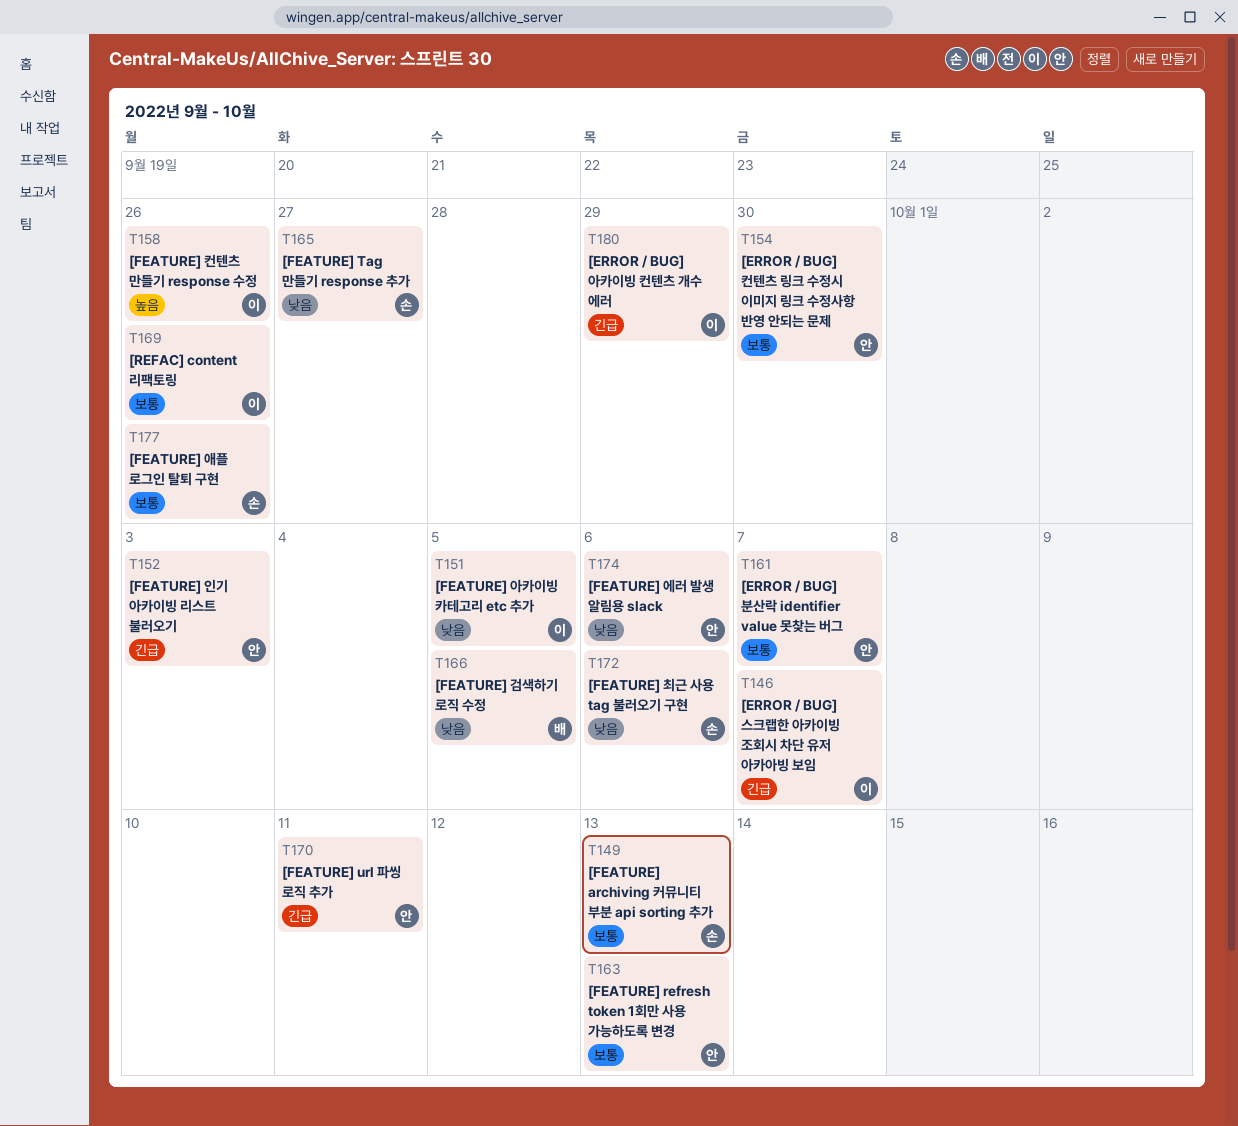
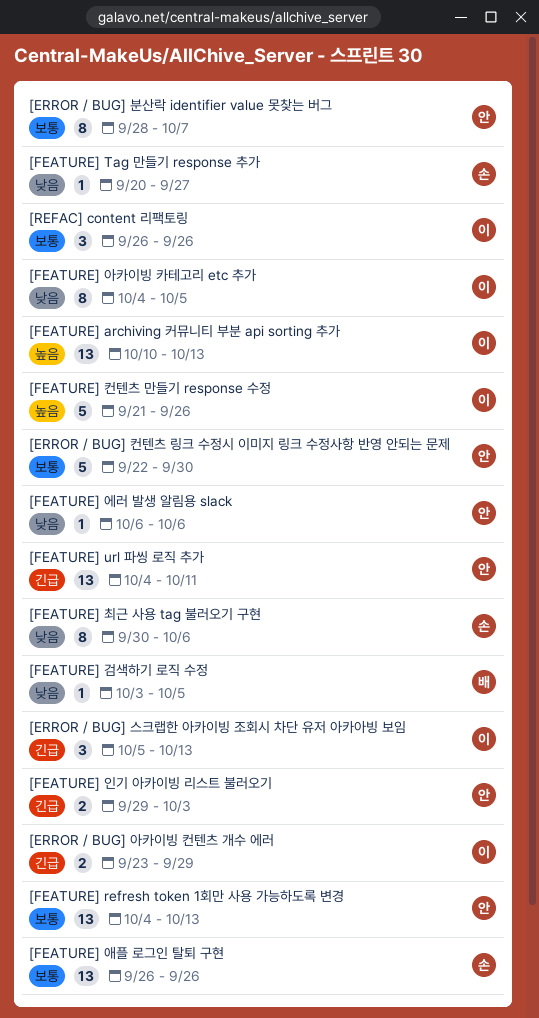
[ERROR / BUG] 스크랩한 아카이빙 조회시 차단 유저 아카아빙 보임, due: Oct 7 -> Oct 13
[FEATURE] archiving 커뮤니티 부분 api sorting 추가, owner: 손 -> 이
[FEATURE] archiving 커뮤니티 부분 api sorting 추가, priority: 보통 -> 높음

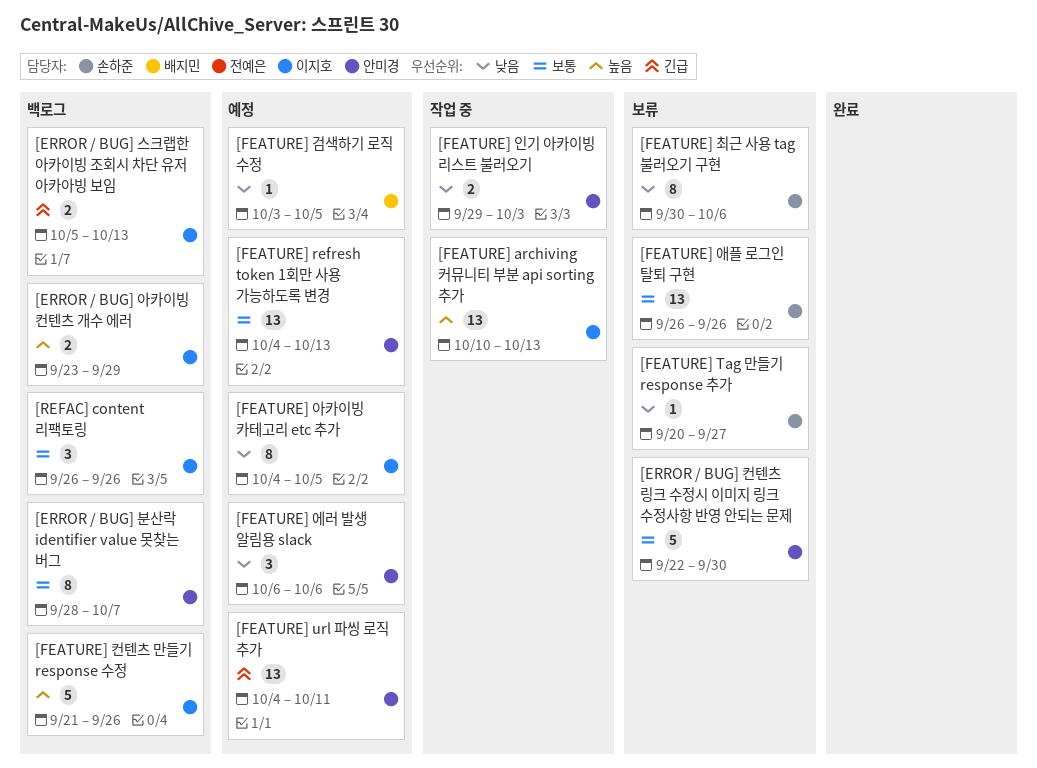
[ERROR / BUG] 스크랩한 아카이빙 조회시 차단 유저 아카아빙 보임, estimate: 3 -> 2
[ERROR / BUG] 아카이빙 컨텐츠 개수 에러, priority: 긴급 -> 높음
[FEATURE] 에러 발생 알림용 slack, estimate: 1 -> 3
[FEATURE] 인기 아카이빙 리스트 불러오기, priority: 긴급 -> 낮음

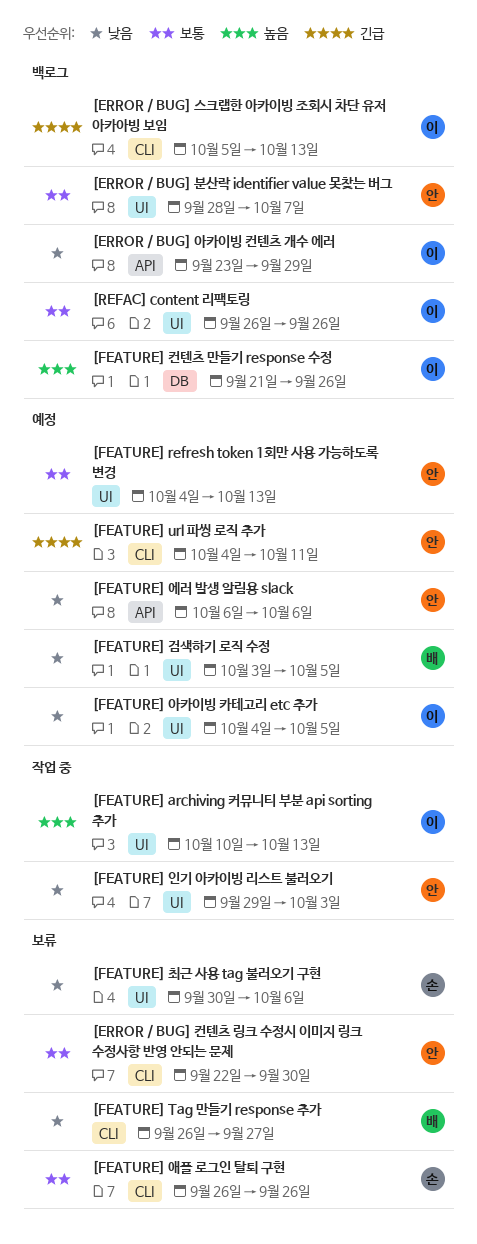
[ERROR / BUG] 아카이빙 컨텐츠 개수 에러, priority: 높음 -> 낮음
[FEATURE] Tag 만들기 response 추가, owner: 손하준 -> 배지민
[FEATURE] Tag 만들기 response 추가, start: Sep 20 -> Sep 26

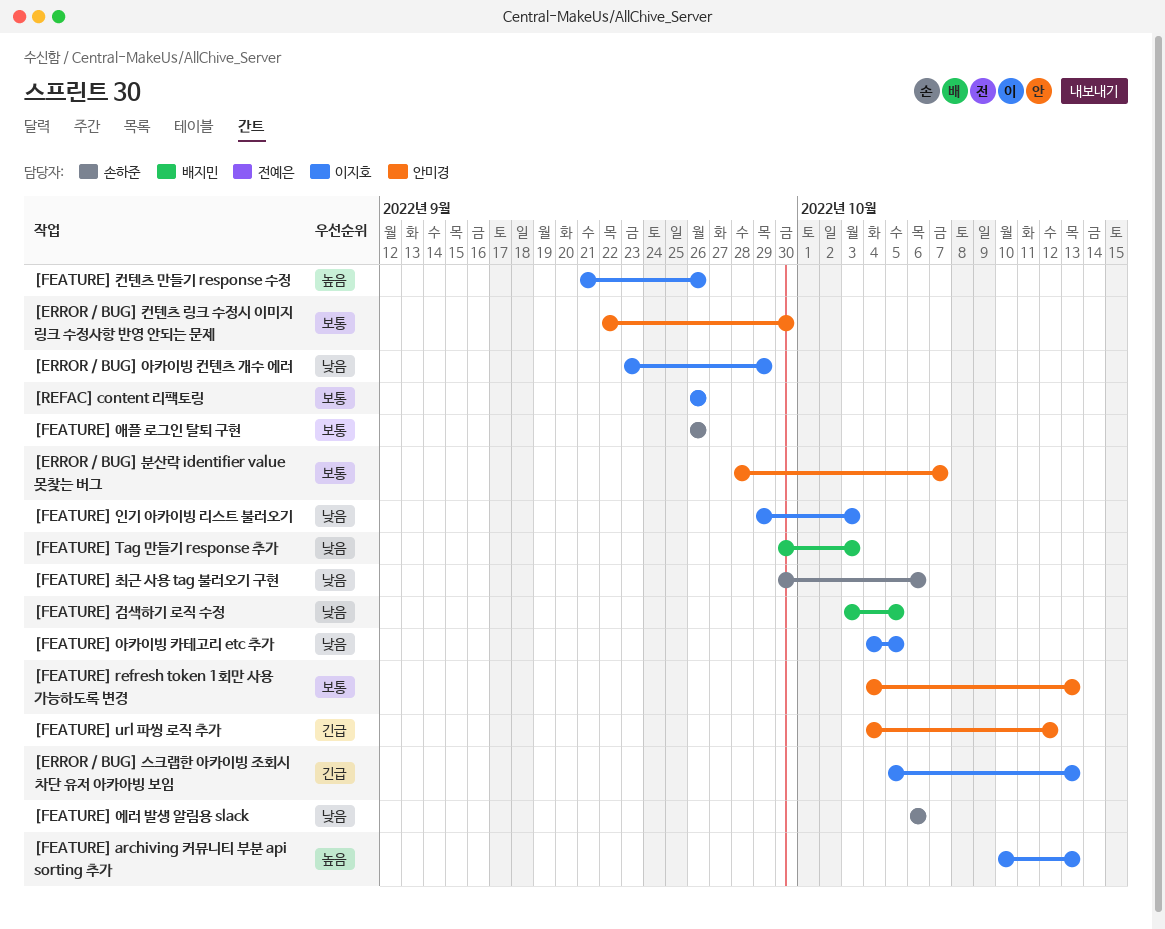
[FEATURE] Tag 만들기 response 추가, start: Sep 26 -> Sep 30
[FEATURE] Tag 만들기 response 추가, due: Sep 27 -> Oct 3
[FEATURE] url 파씽 로직 추가, due: Oct 11 -> Oct 12
[FEATURE] 에러 발생 알림용 slack, owner: 안미경 -> 손하준
[FEATURE] 인기 아카이빙 리스트 불러오기, owner: 안미경 -> 이지호

